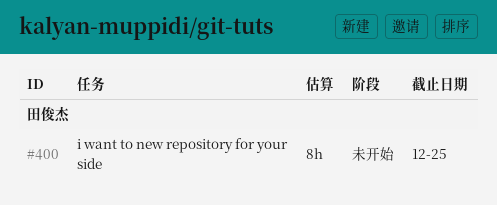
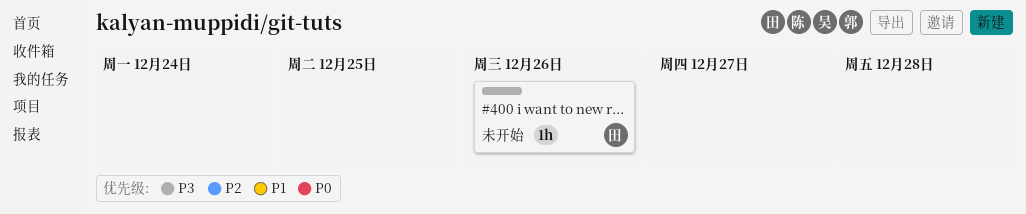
#400, estimate: 8h -> 1h
#400, due: Dec 25 -> Dec 26

